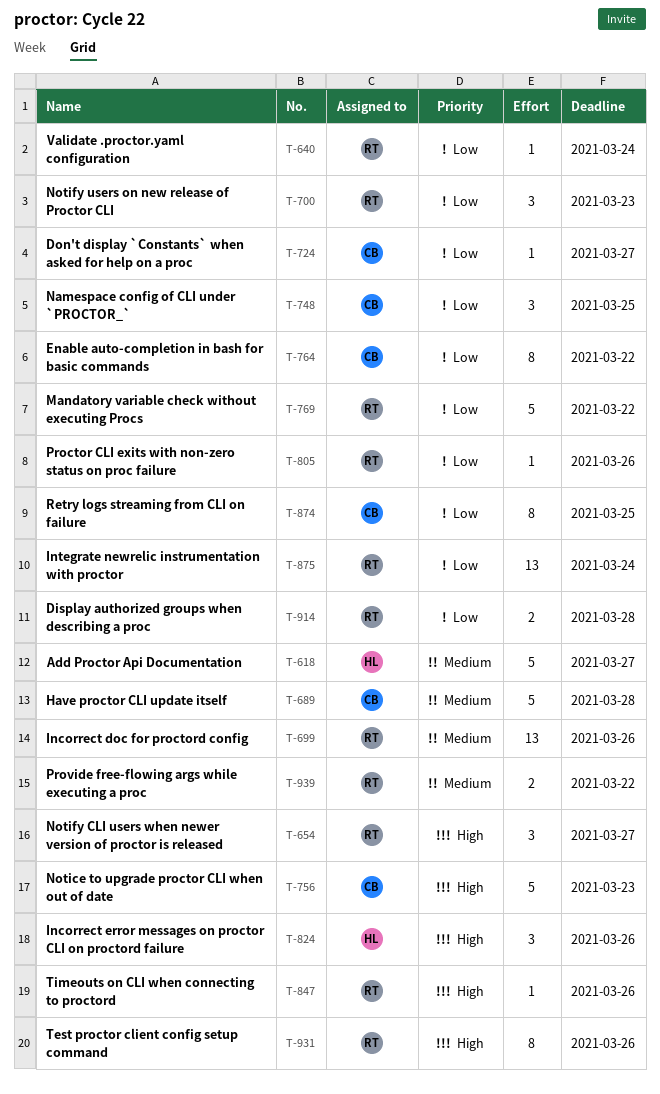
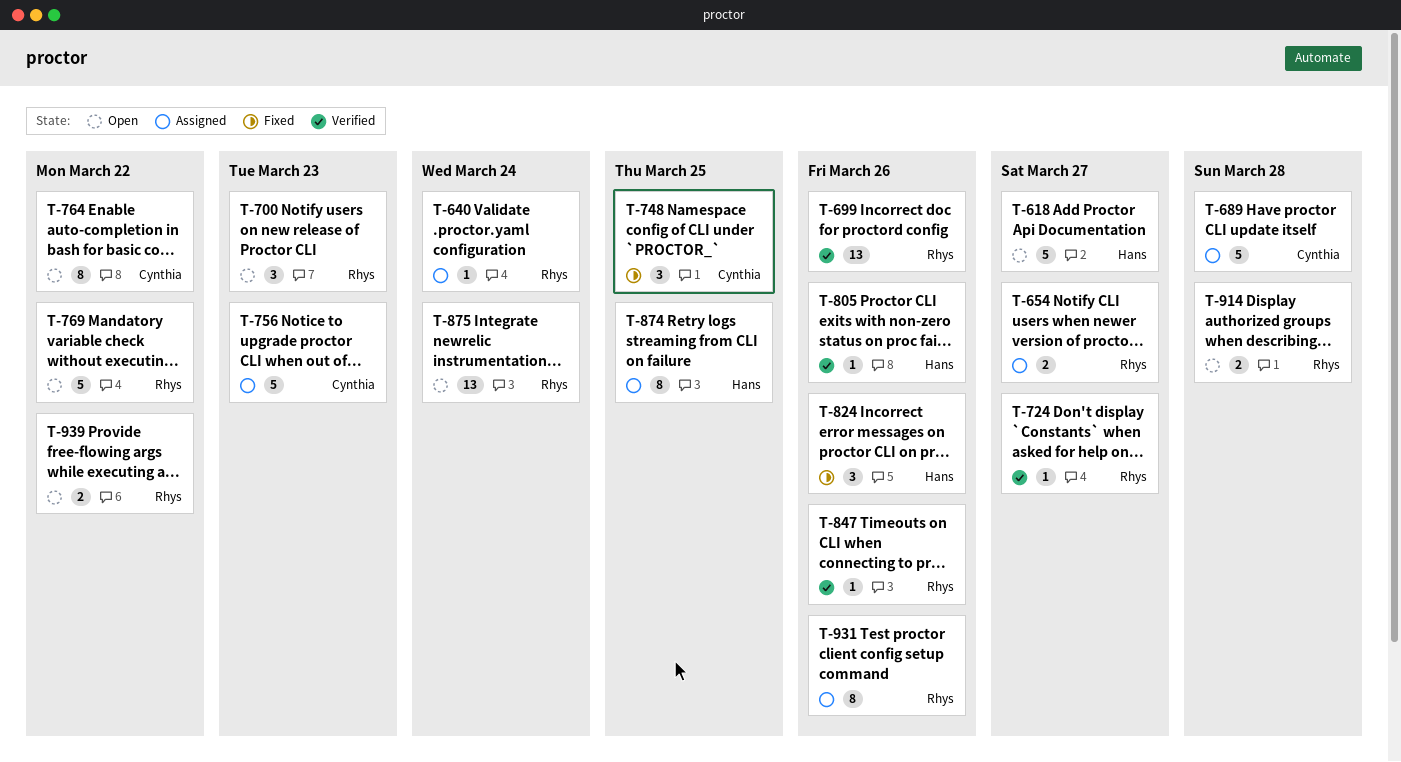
T-654, estimate: 3 -> 2
T-724, owner: Cynthia -> Rhys
T-805, owner: Rhys -> Hans
T-874, owner: Cynthia -> Hans

